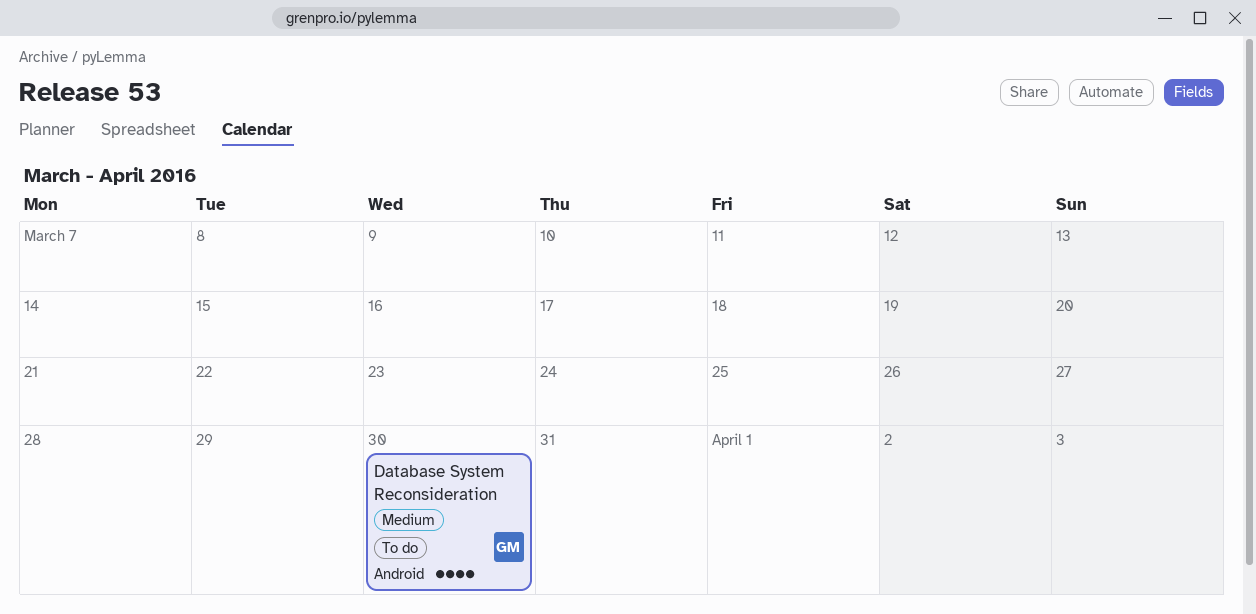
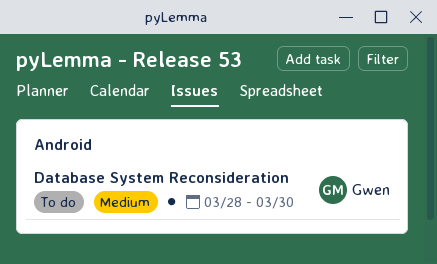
Database System Reconsideration, estimate: 4 -> 1

